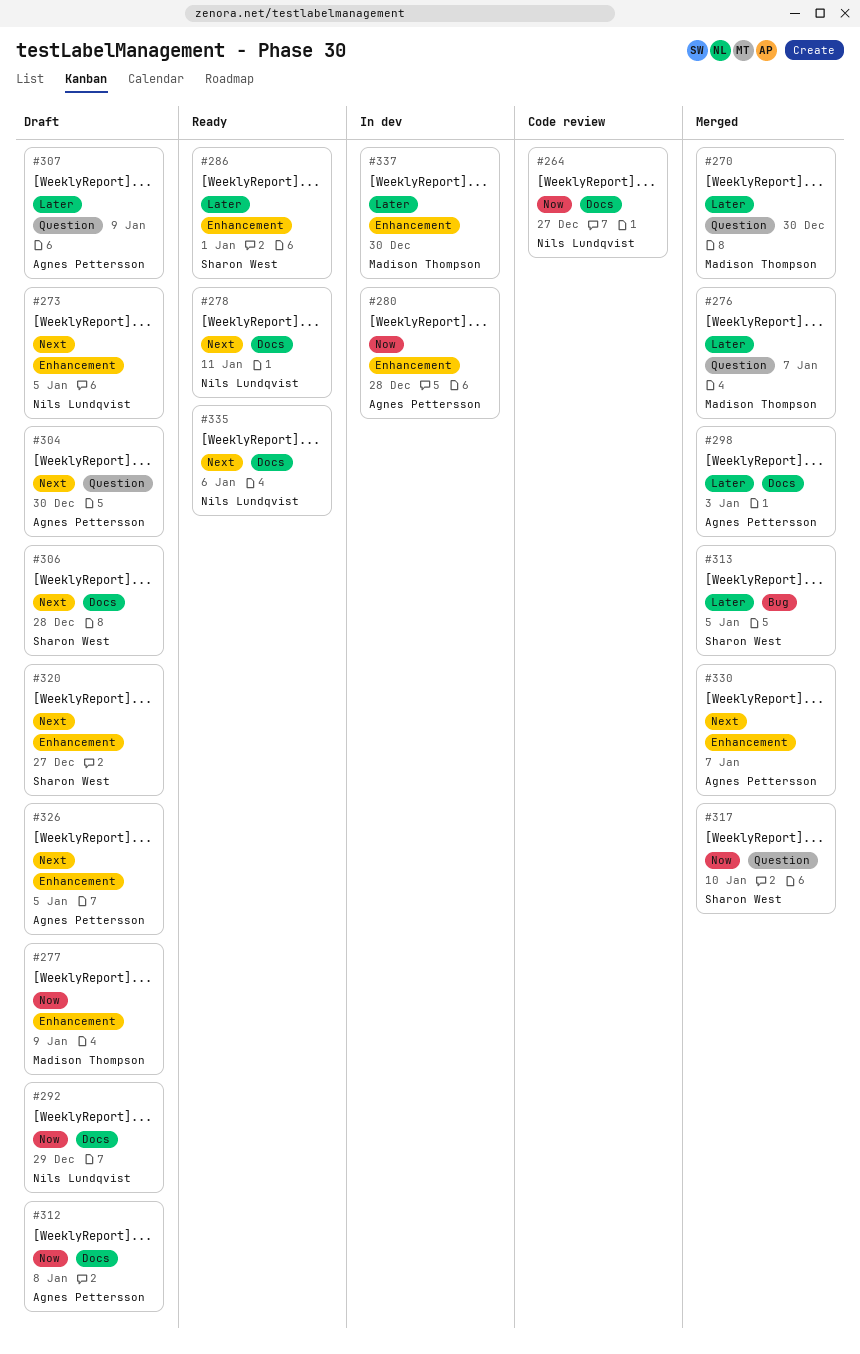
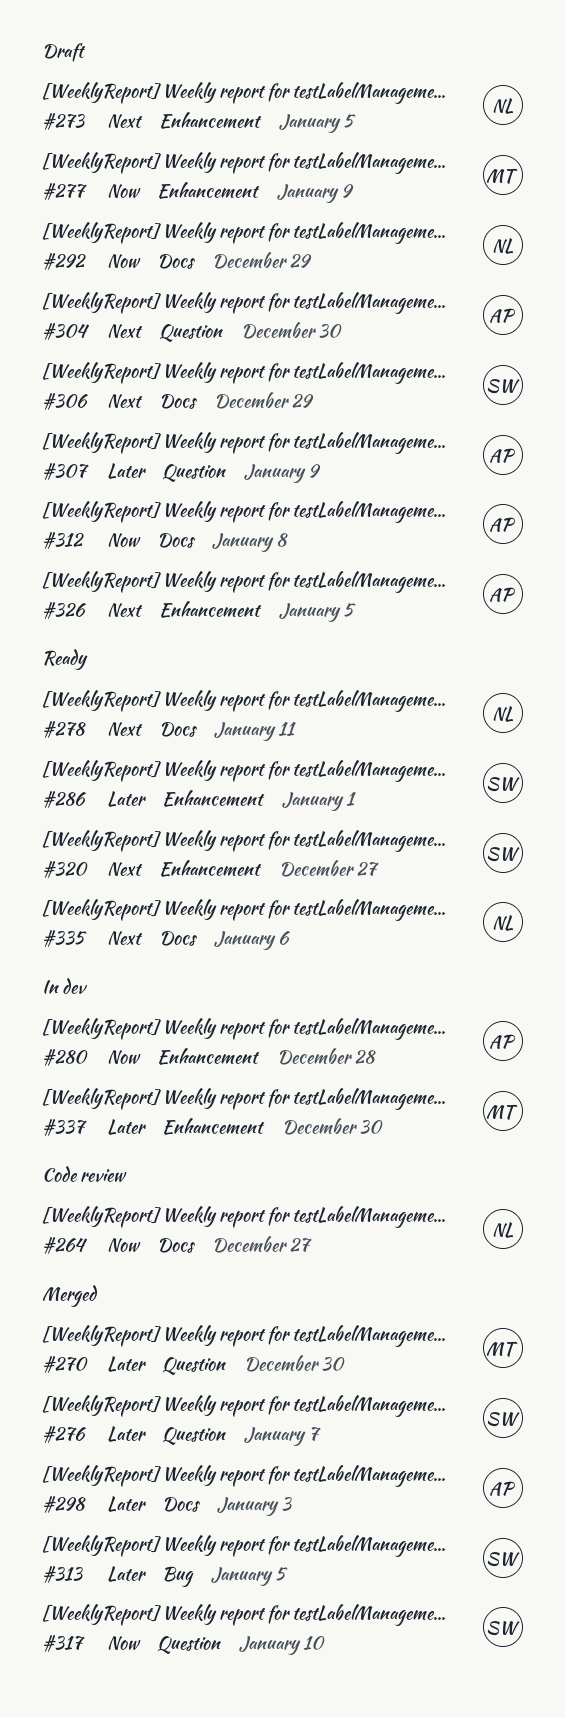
#276, owner: Madison Thompson -> Sharon West
#306, due: Dec 28 -> Dec 29
#320, status: Draft -> Ready
#330: present -> none

